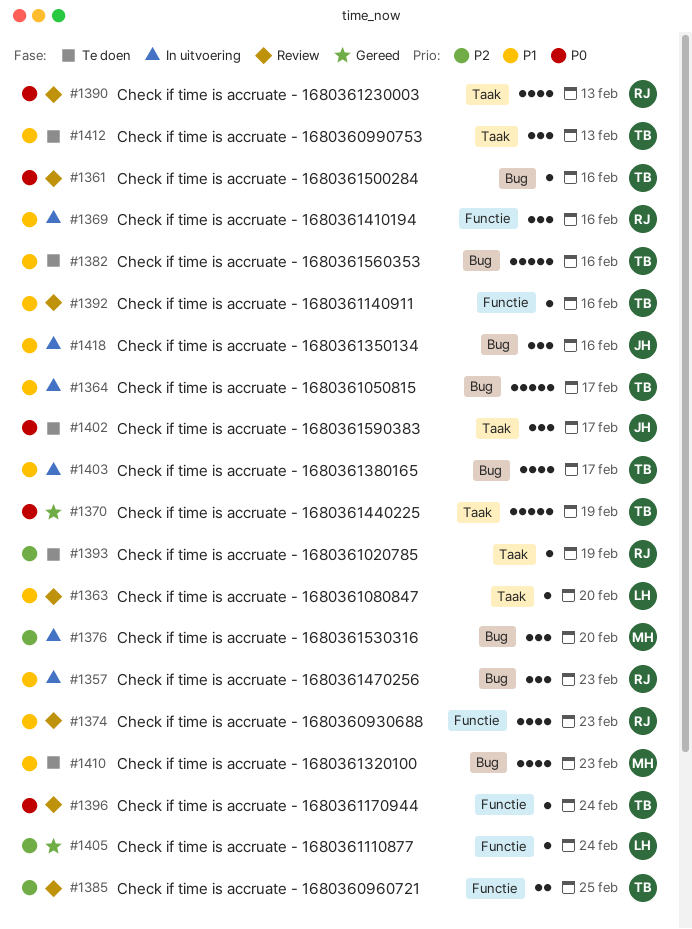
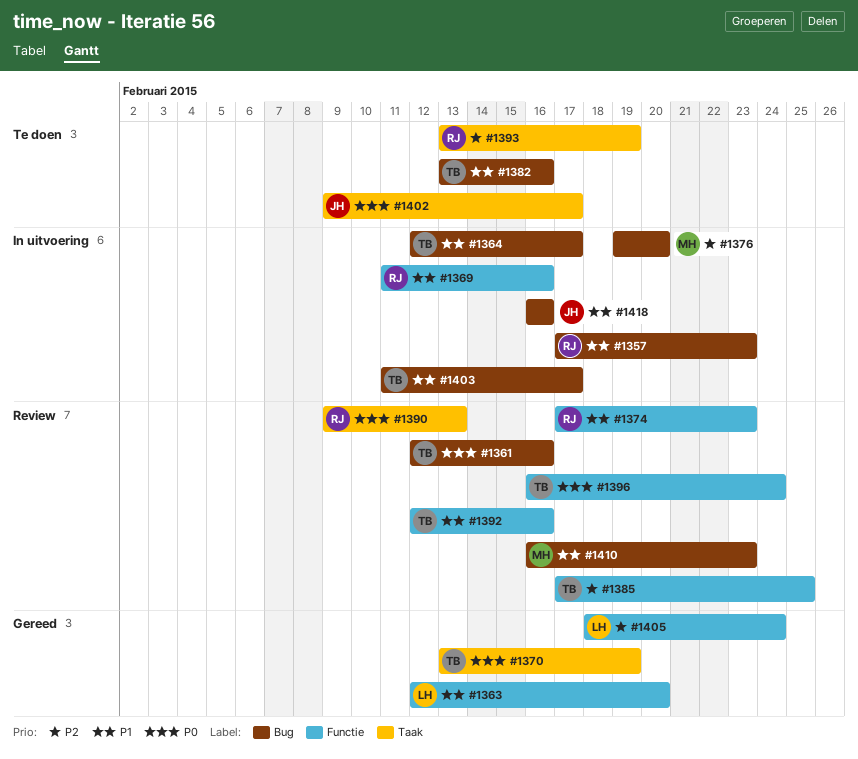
#1363, status: Review -> Gereed
#1363, label: Taak -> Functie
#1410, status: Te doen -> Review
#1412: present -> none

